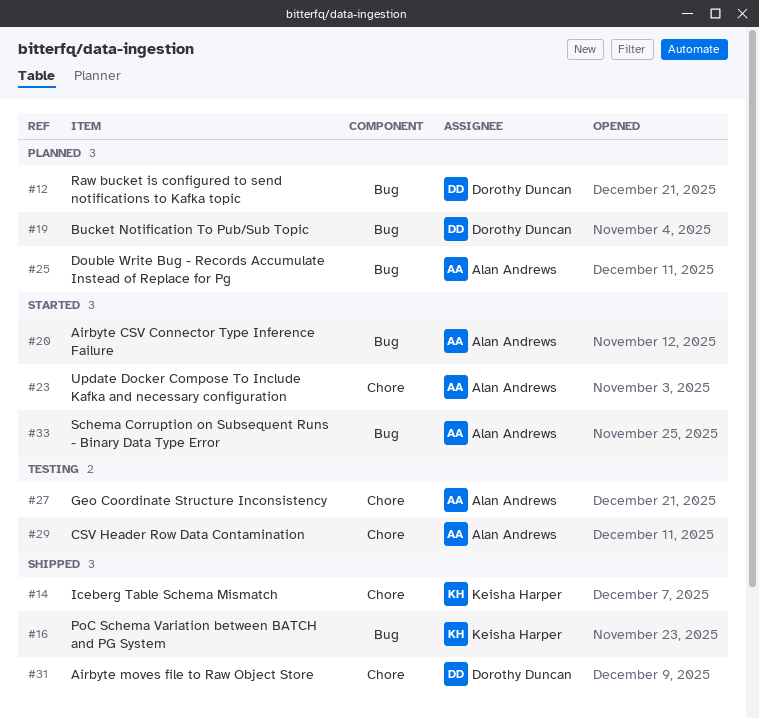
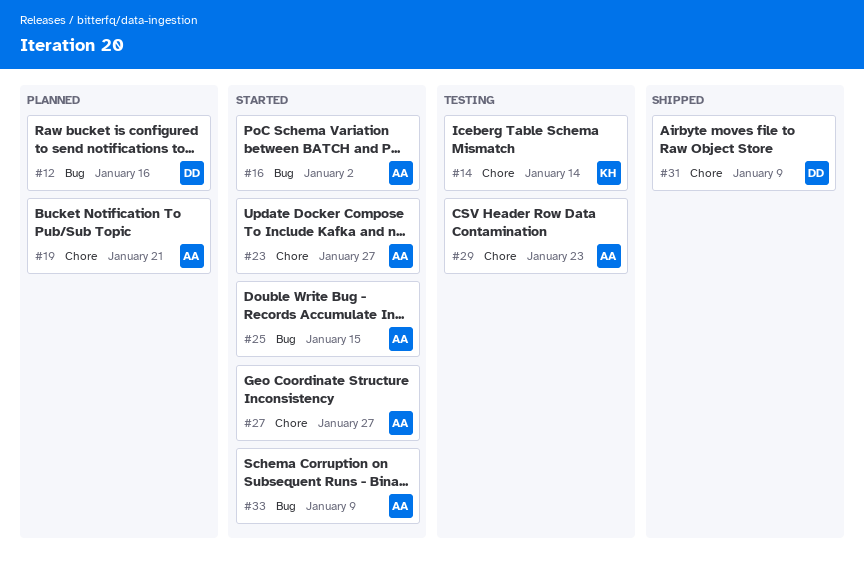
#14, status: Shipped -> Testing
#16, status: Shipped -> Started
#16, owner: Keisha Harper -> Alan Andrews
#19, owner: Dorothy Duncan -> Alan Andrews
#19, label: Bug -> Chore
#20: present -> none
#25, status: Planned -> Started
#27, status: Testing -> Started

